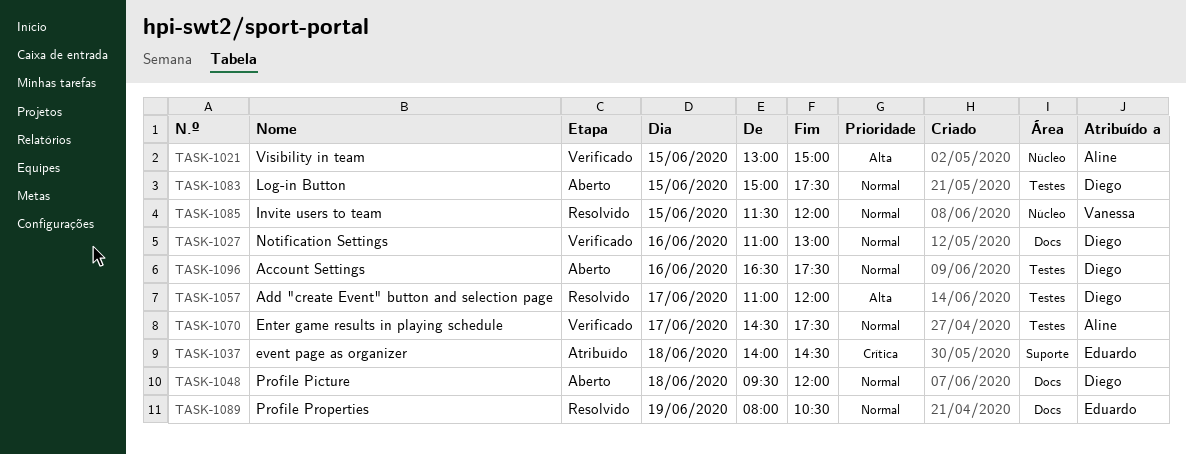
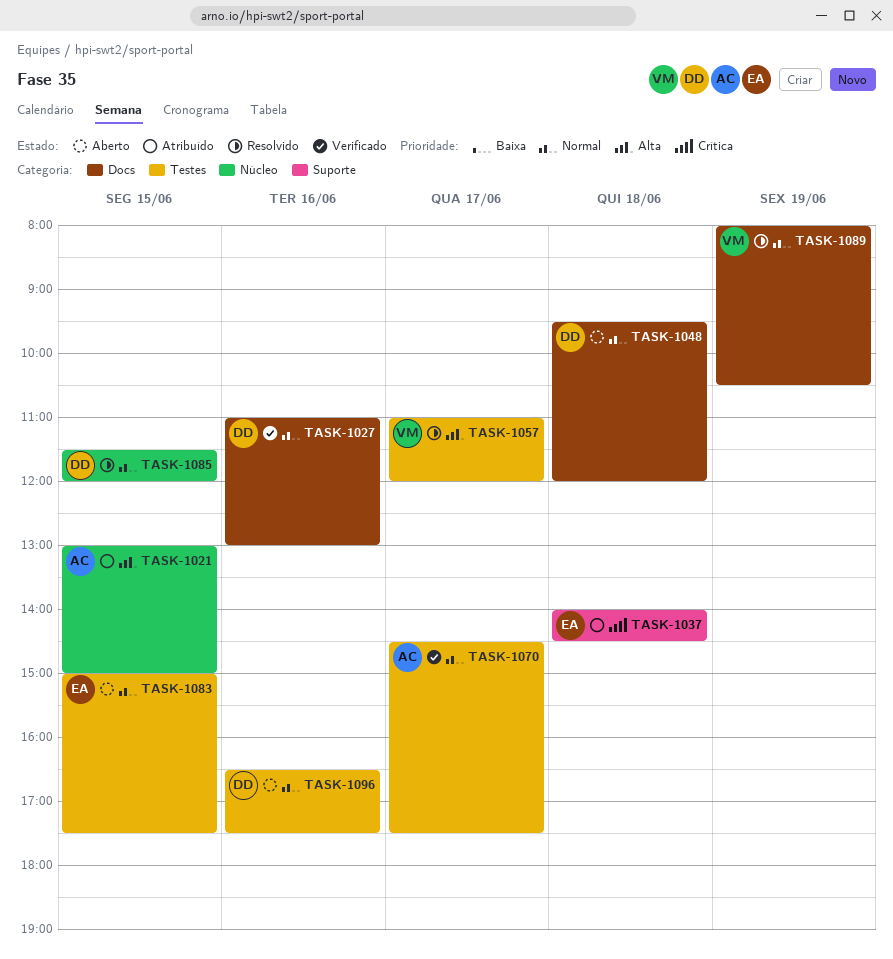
TASK-1021, status: Verificado -> Atribuído
TASK-1057, owner: Diego -> Vanessa
TASK-1083, owner: Diego -> Eduardo
TASK-1085, owner: Vanessa -> Diego
TASK-1089, owner: Eduardo -> Vanessa

